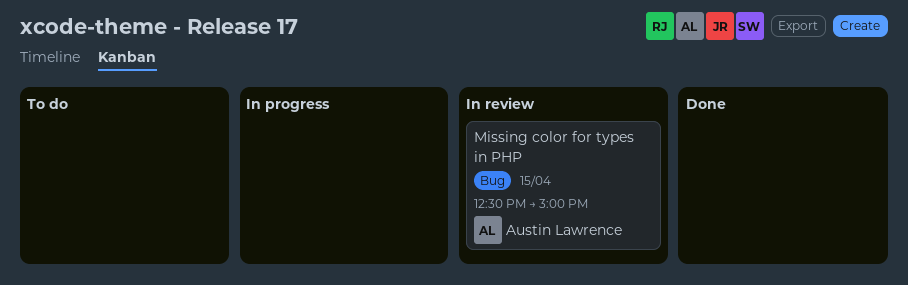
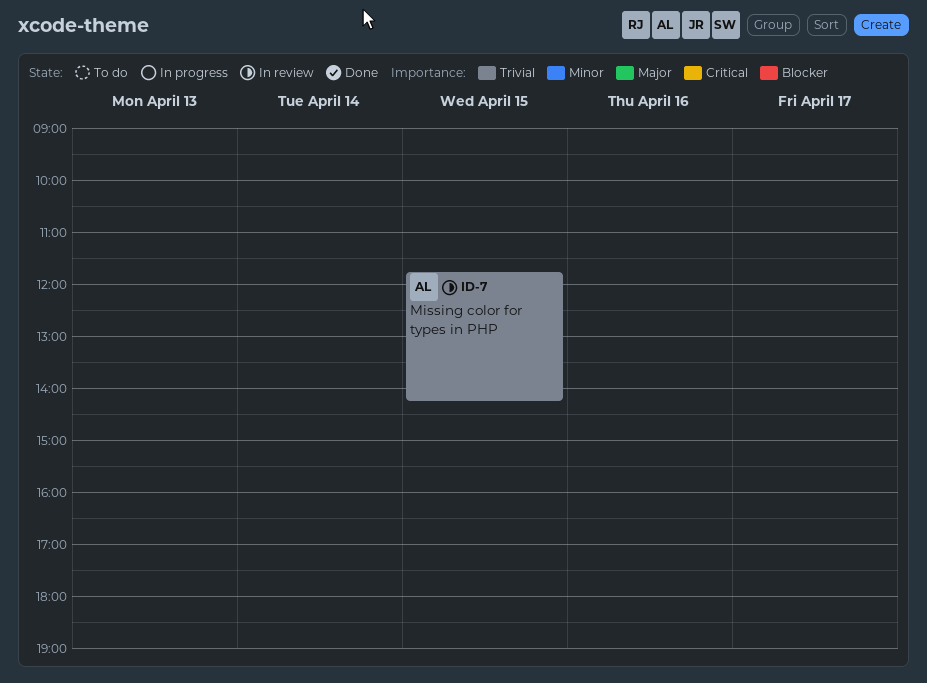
Missing color for types in PHP, begins: 12:30 -> 11:45
Missing color for types in PHP, ends: 15:00 -> 14:15

